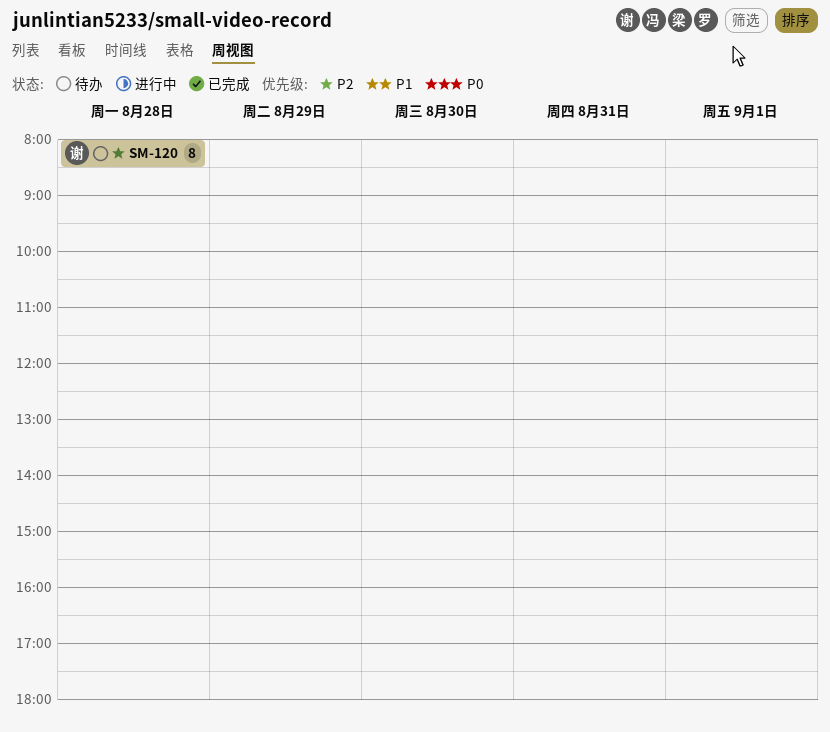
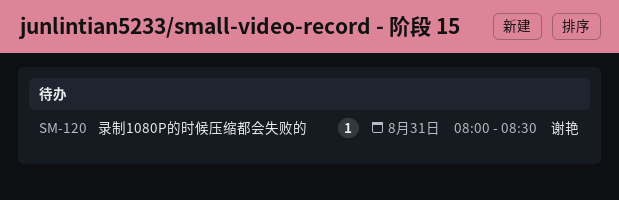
SM-120, estimate: 8 -> 1
SM-120, day: Aug 28 -> Aug 31

